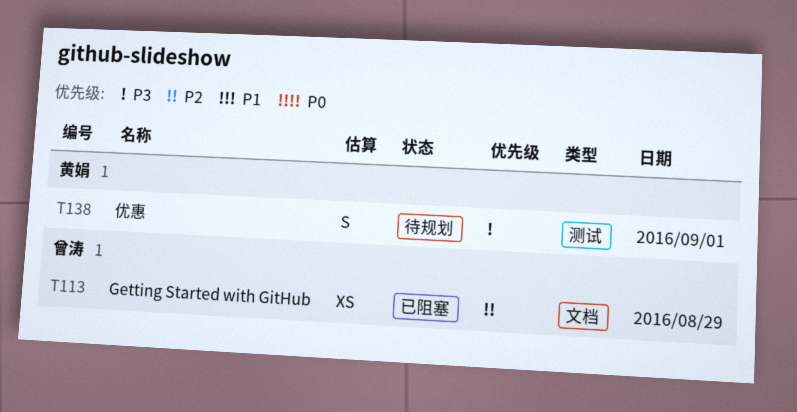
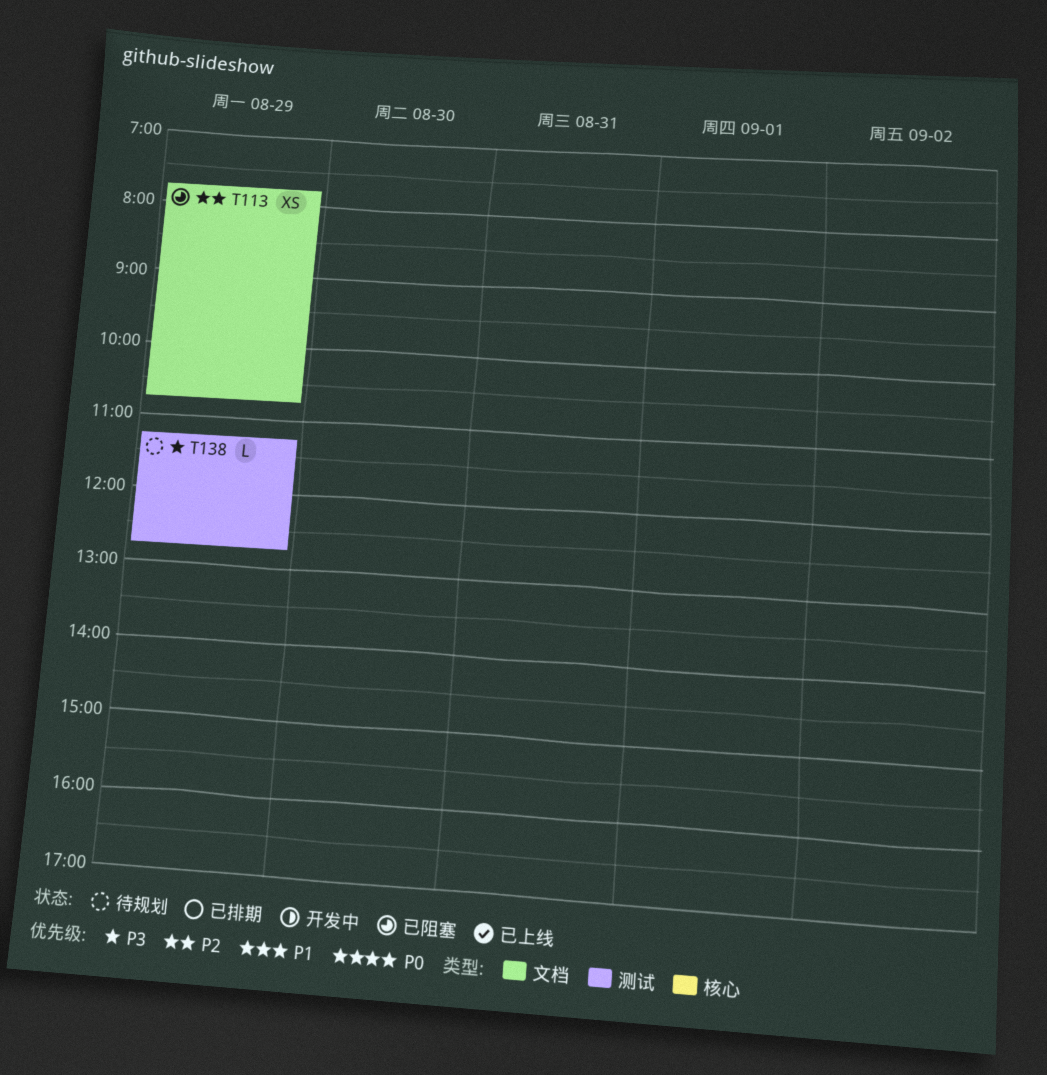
T138, estimate: S -> L
T138, day: Sep 1 -> Aug 29

